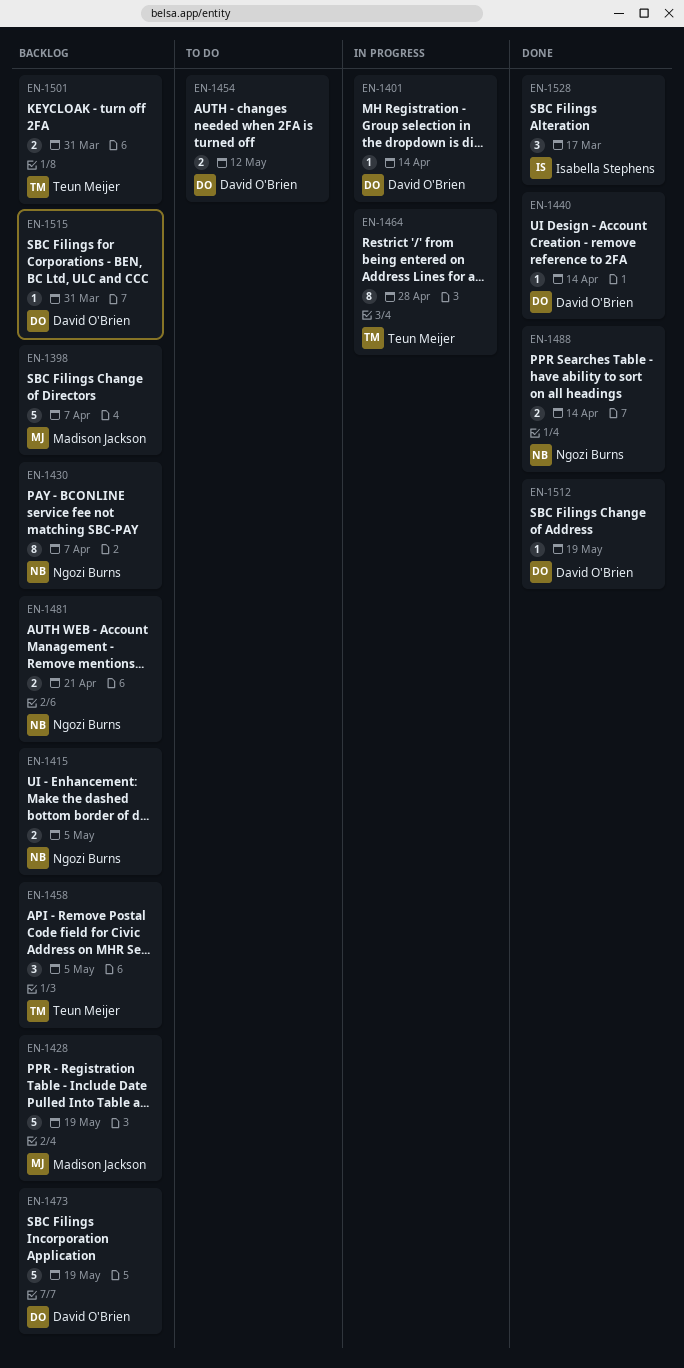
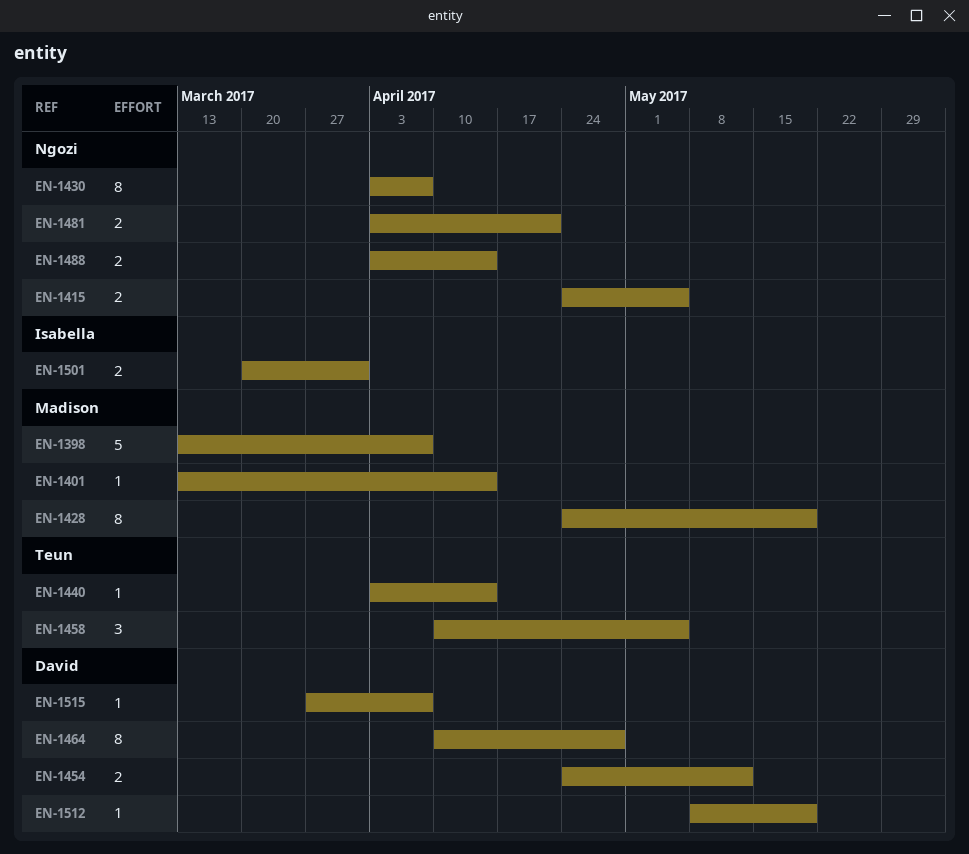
EN-1401, owner: David O'Brien -> Madison Jackson
EN-1428, estimate: 5 -> 8
EN-1440, owner: David O'Brien -> Teun Meijer
EN-1464, owner: Teun Meijer -> David O'Brien
EN-1473: present -> none
EN-1501, owner: Teun Meijer -> Isabella Stephens
EN-1515, due: Mar 31 -> Apr 7
EN-1528: present -> none

